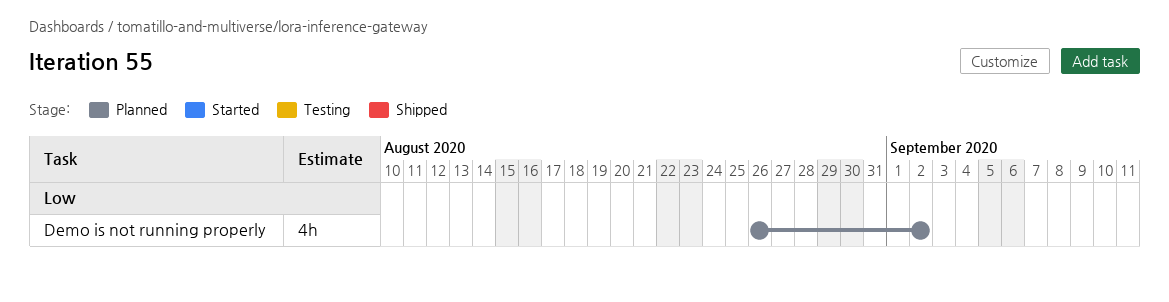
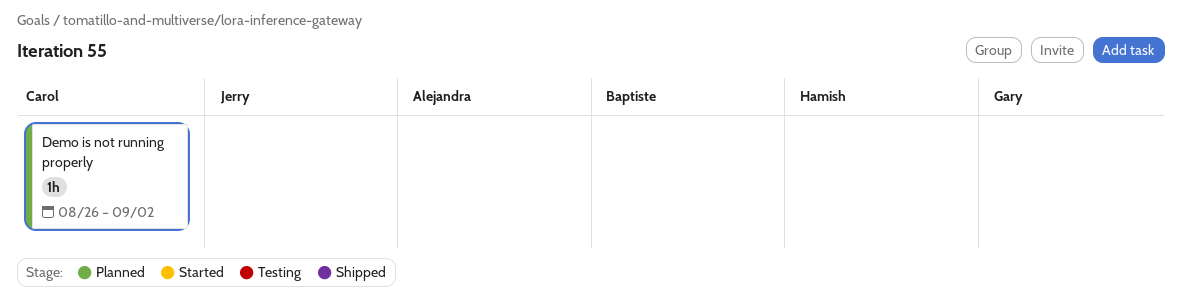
Demo is not running properly, estimate: 4h -> 1h

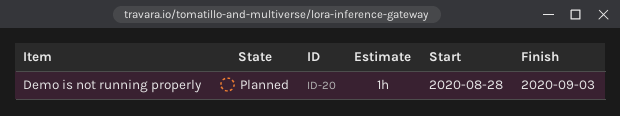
Demo is not running properly, start: Aug 26 -> Aug 28
Demo is not running properly, due: Sep 2 -> Sep 3

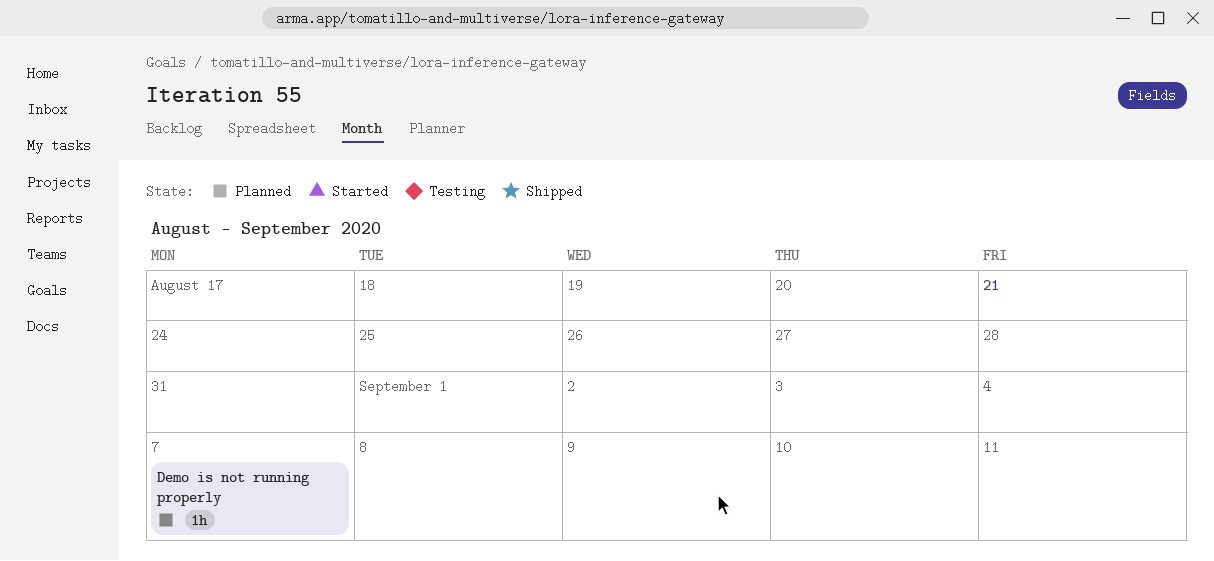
Demo is not running properly, due: Sep 3 -> Sep 7

